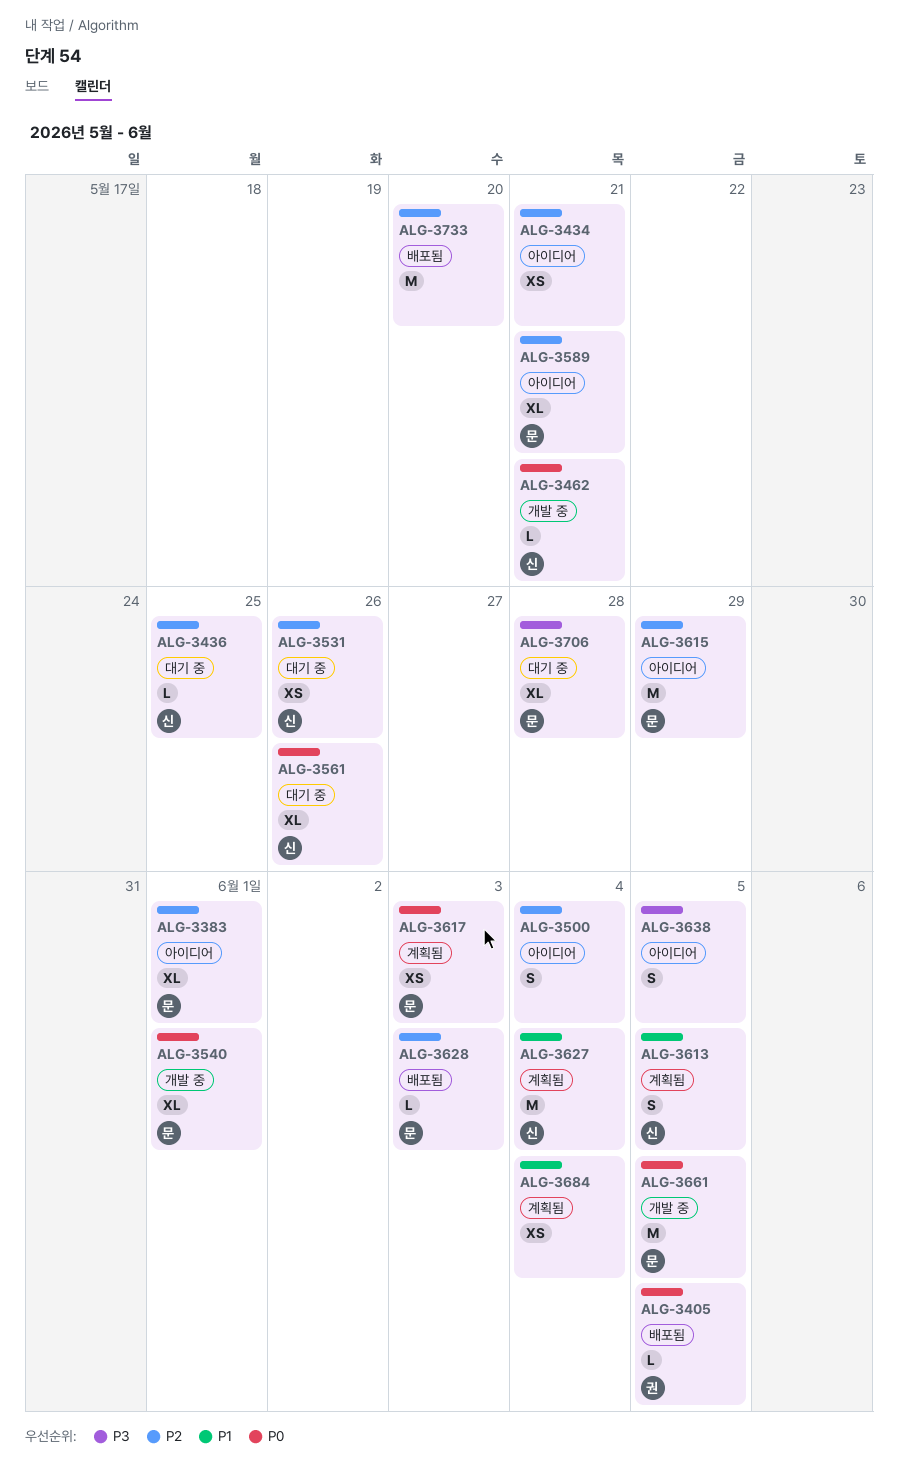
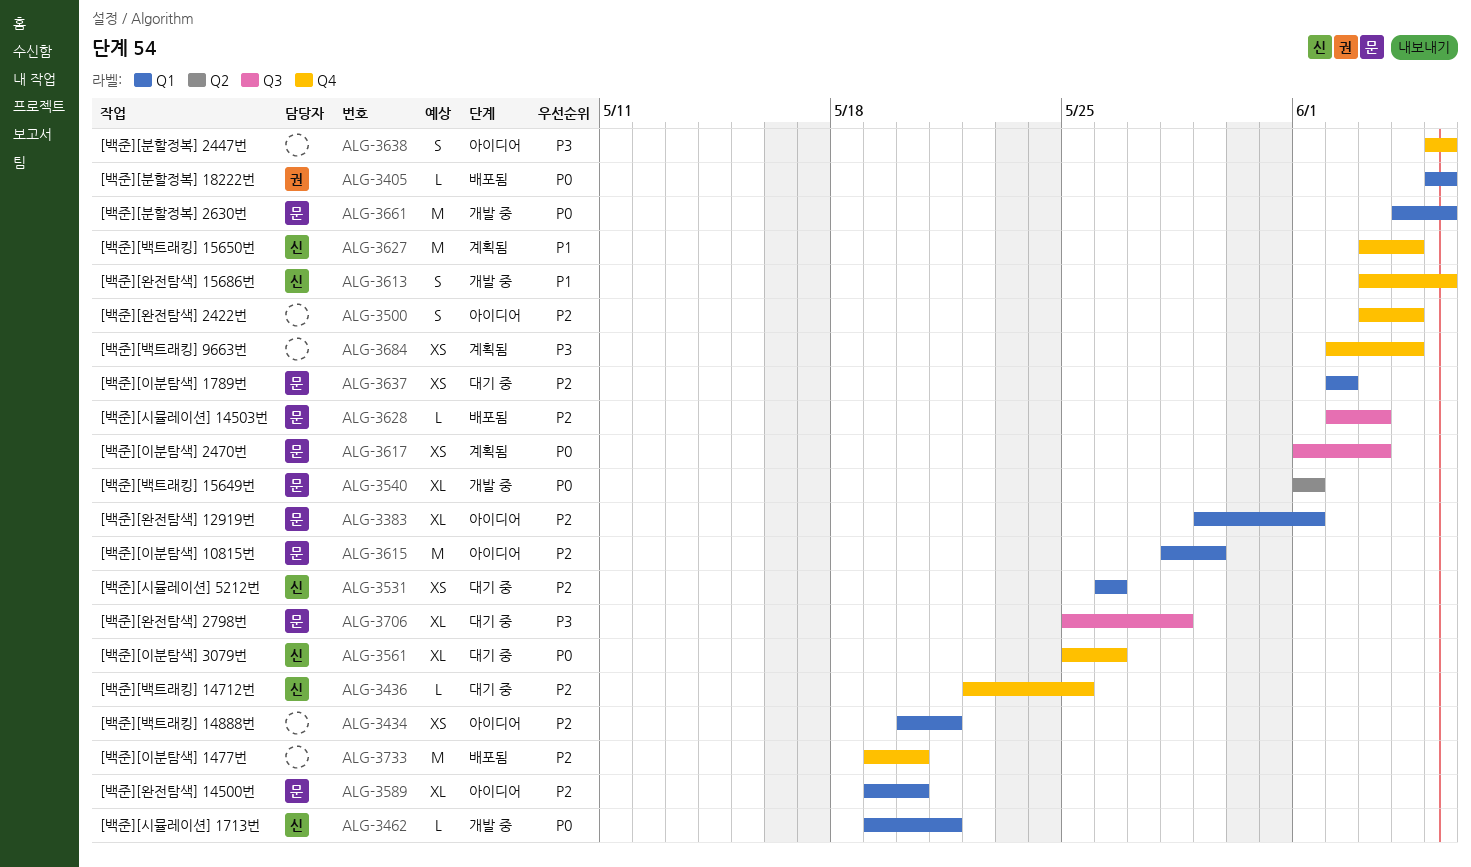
ALG-3589, due: May 21 -> May 20
ALG-3613, status: 계획됨 -> 개발 중
ALG-3637: none -> present
ALG-3684, priority: P1 -> P3

